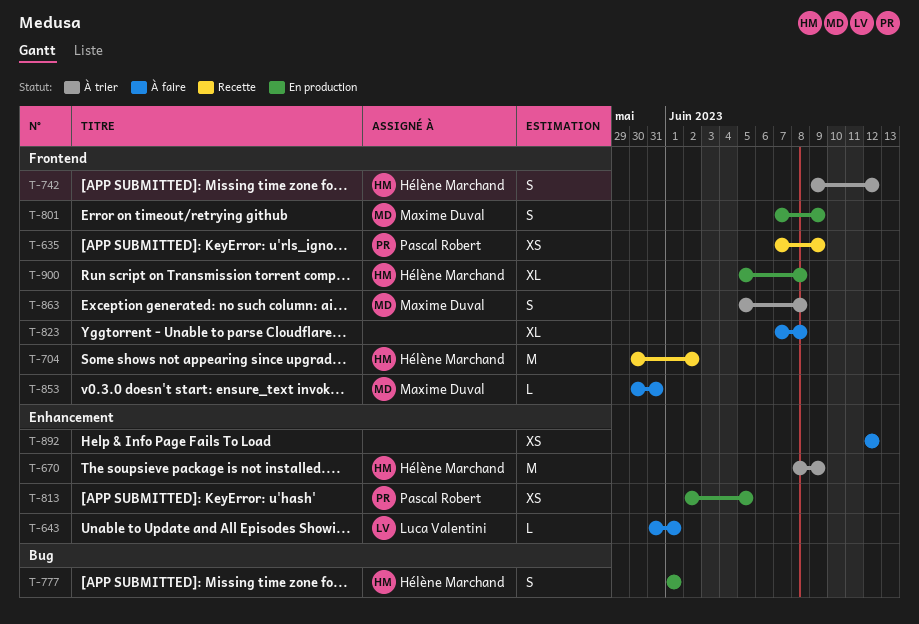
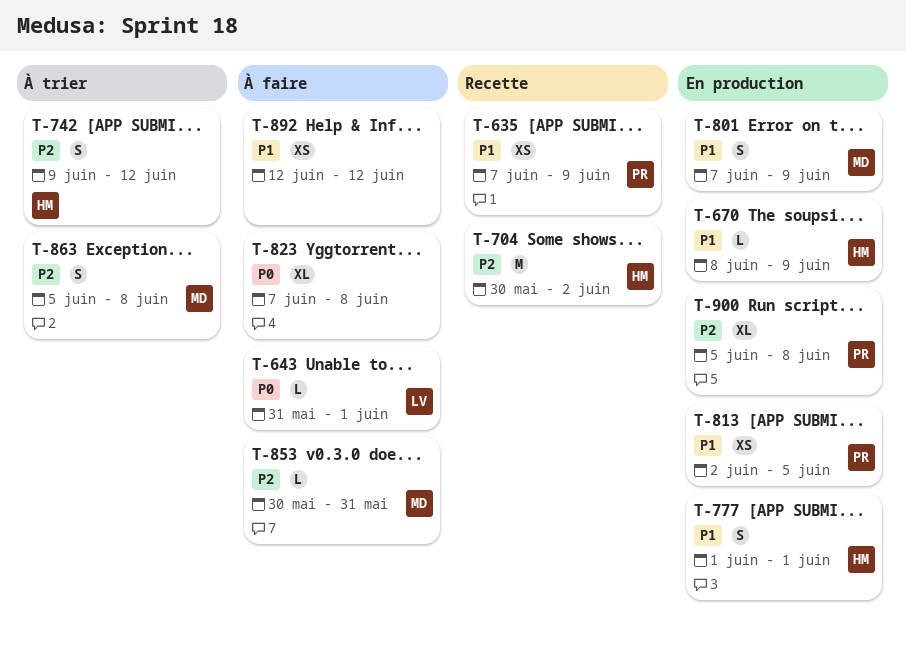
T-670, status: À trier -> En production
T-670, estimate: M -> L
T-900, owner: Hélène Marchand -> Pascal Robert

